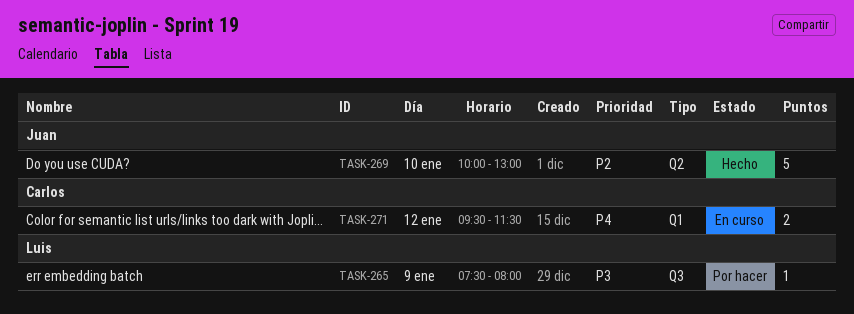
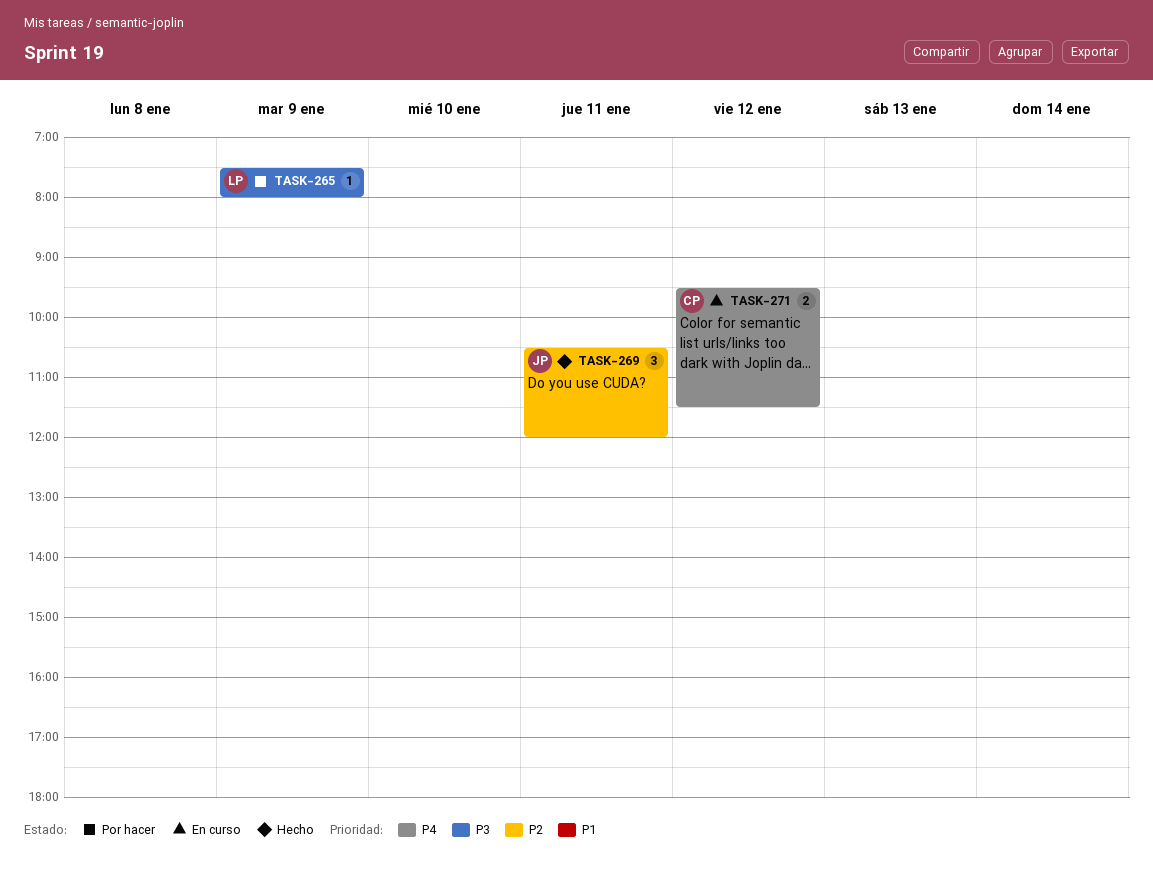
TASK-269, estimate: 5 -> 3
TASK-269, day: Jan 10 -> Jan 11
TASK-269, begins: 10:00 -> 10:30
TASK-269, ends: 13:00 -> 12:00

